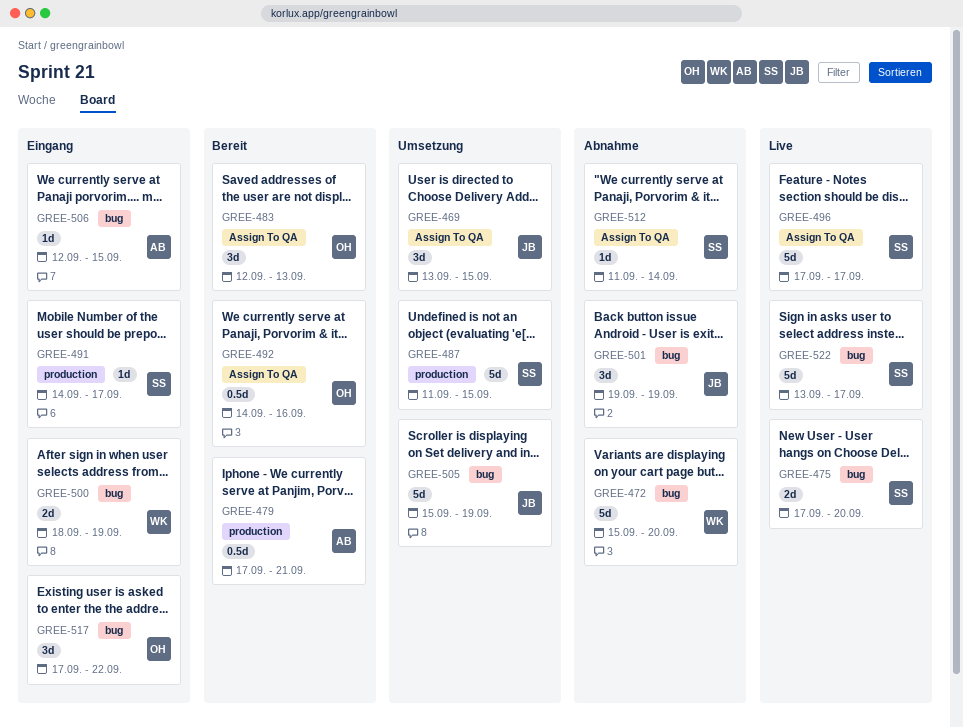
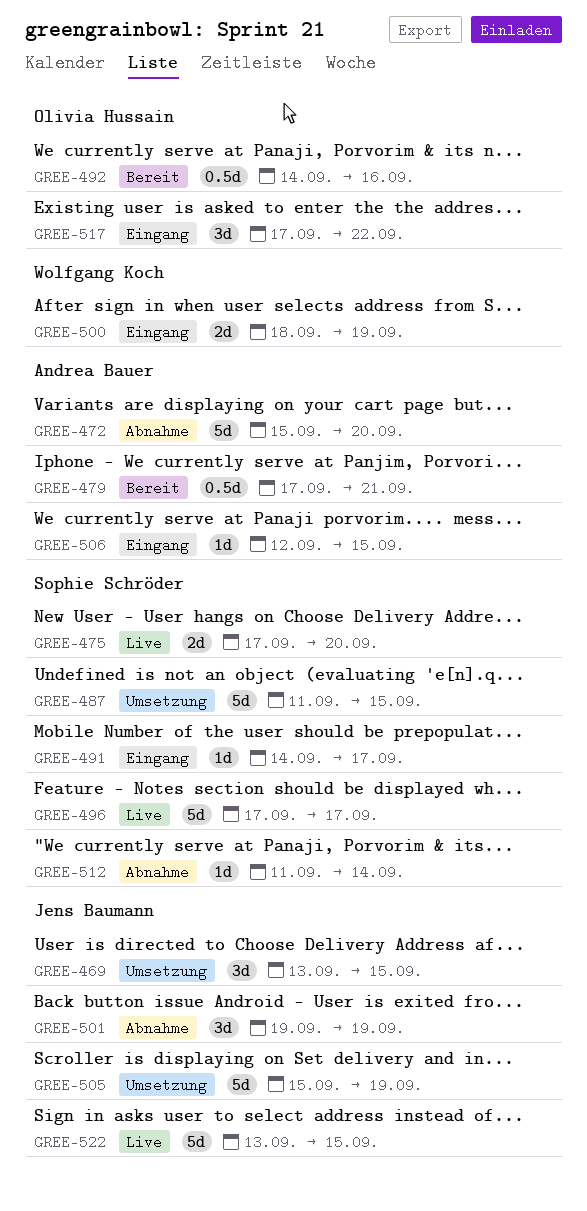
GREE-472, owner: Wolfgang Koch -> Andrea Bauer
GREE-483: present -> none
GREE-522, owner: Sophie Schröder -> Jens Baumann
GREE-522, due: Sep 17 -> Sep 15

